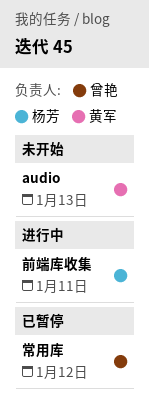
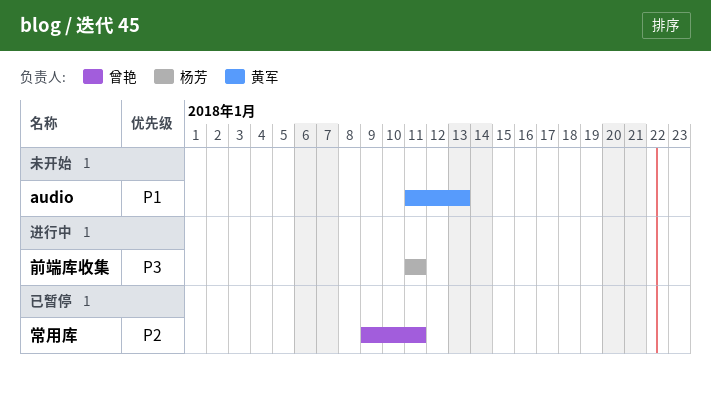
常用库, due: Jan 12 -> Jan 11

